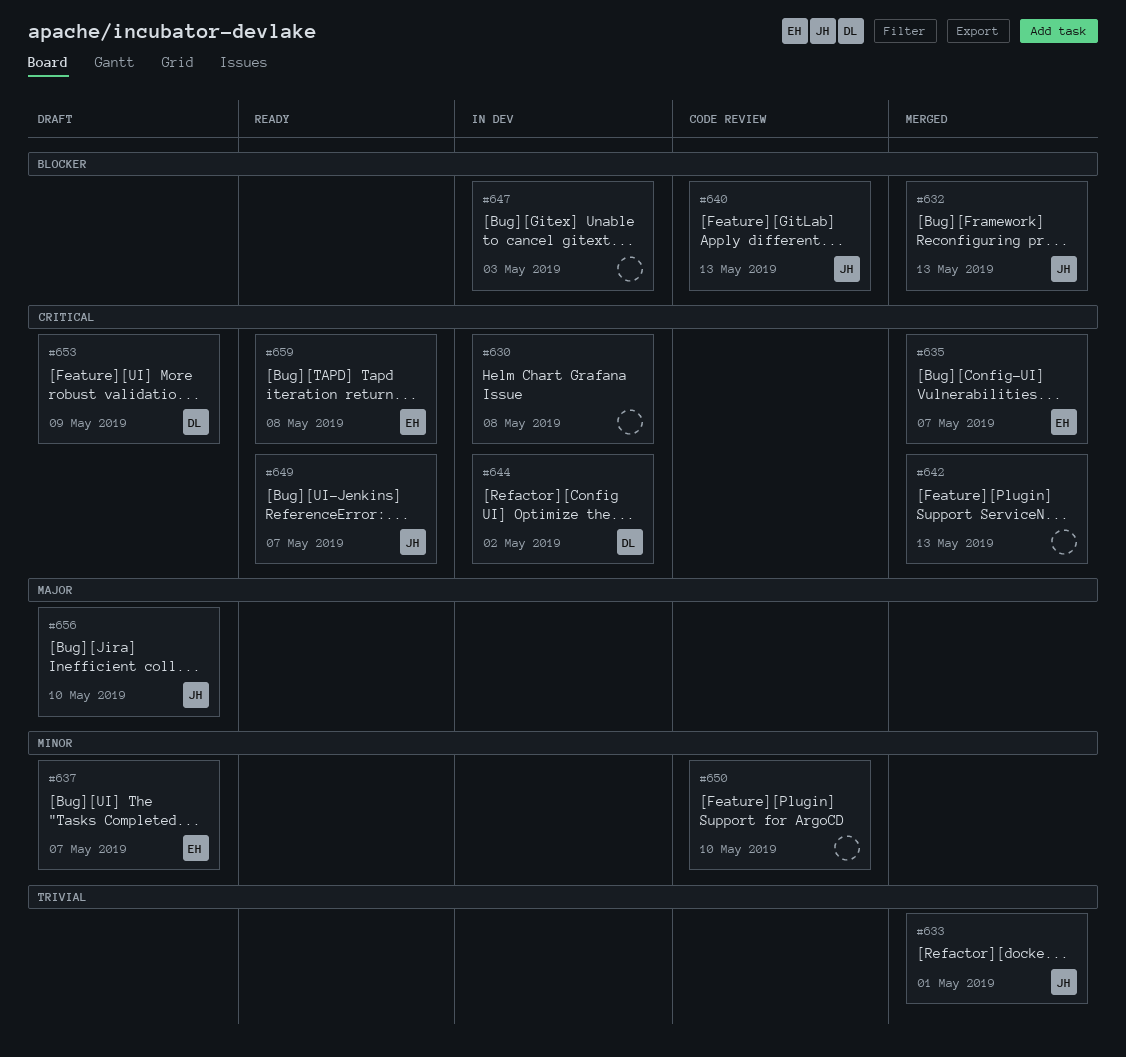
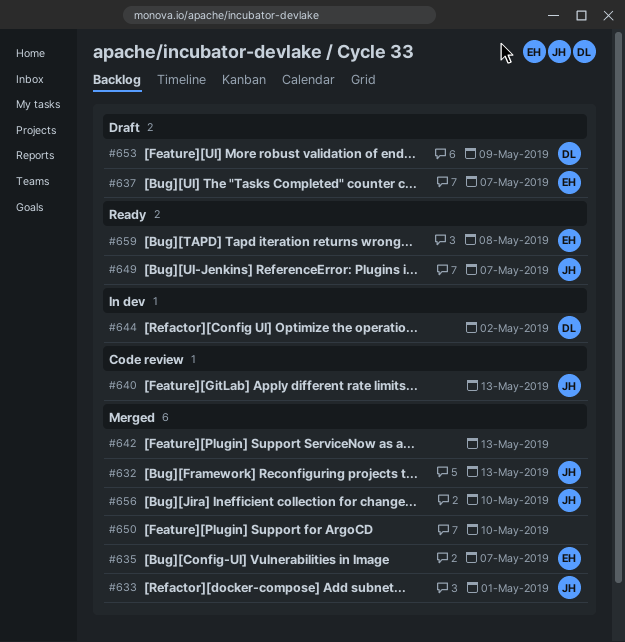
#630: present -> none
#647: present -> none
#650, status: Code review -> Merged
#656, status: Draft -> Merged

